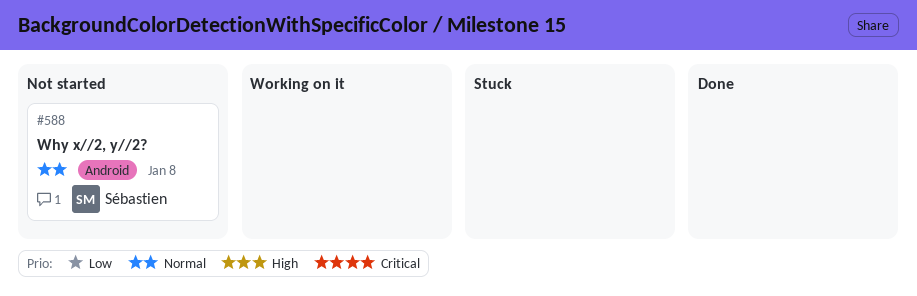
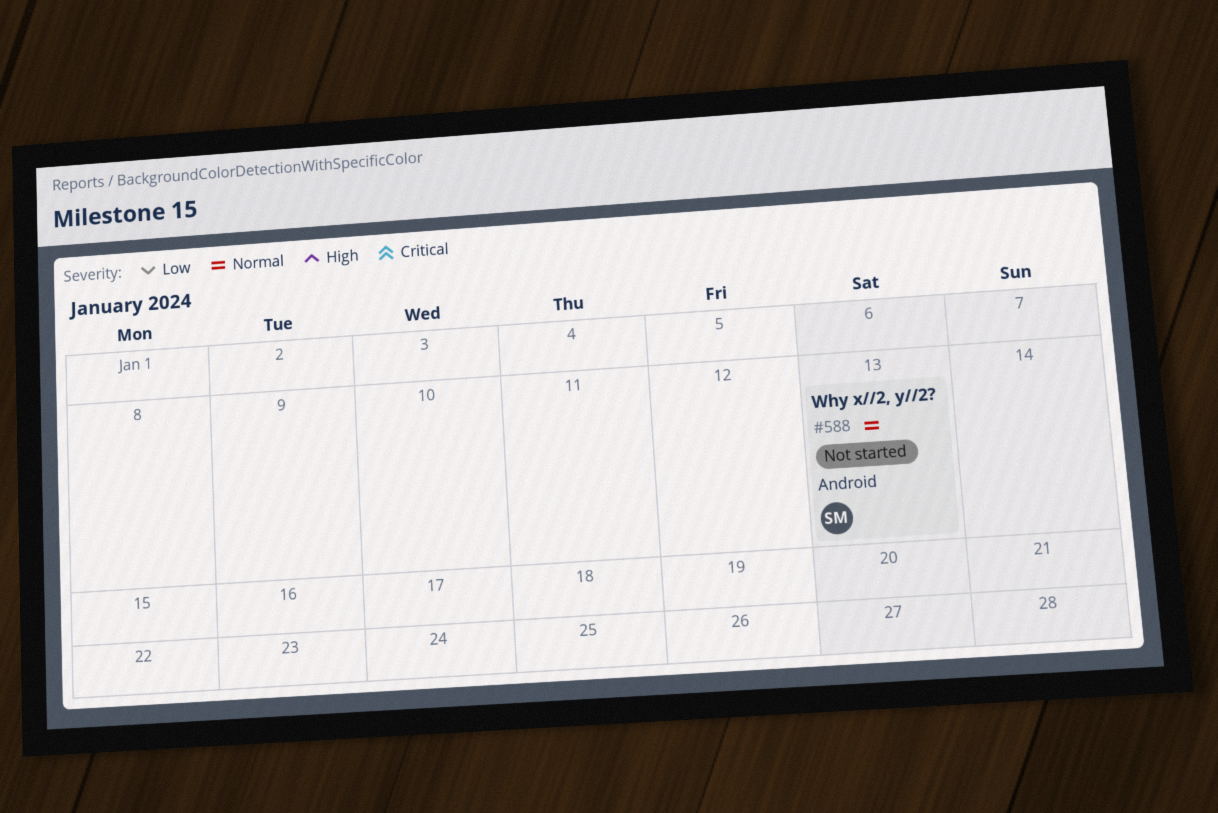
#588, due: Jan 8 -> Jan 13

